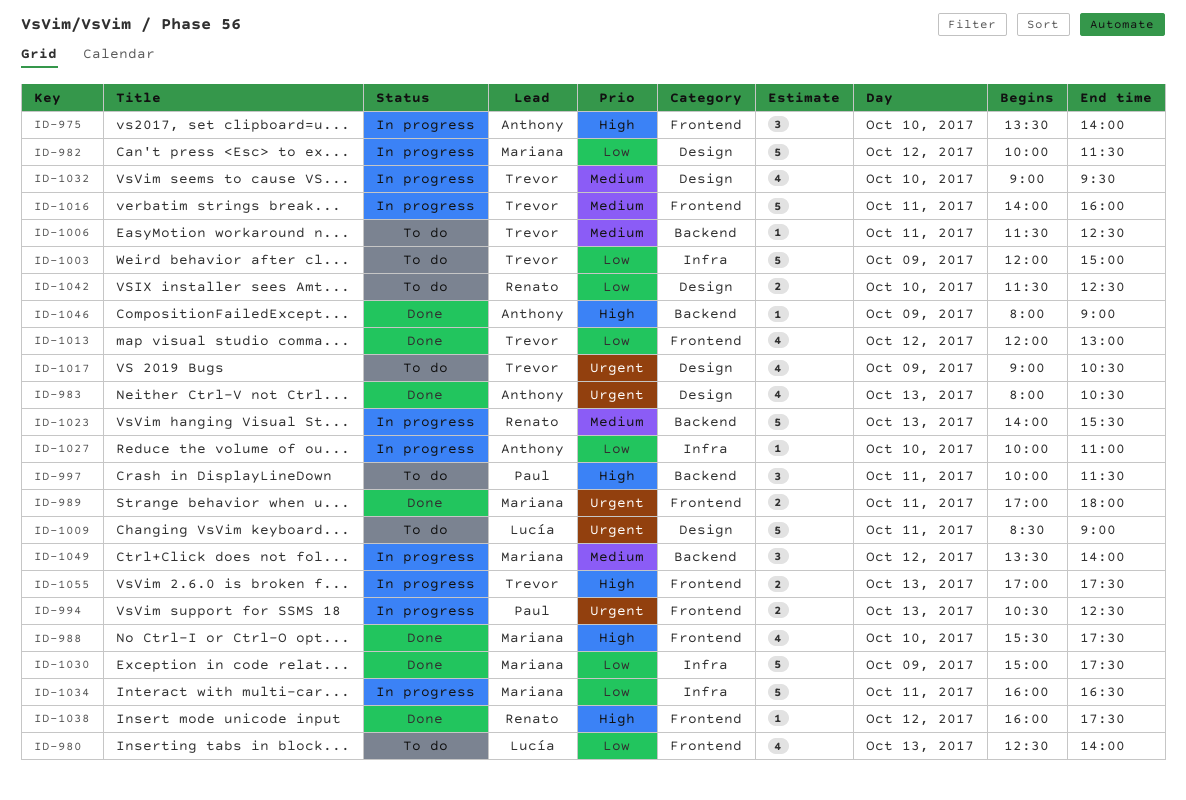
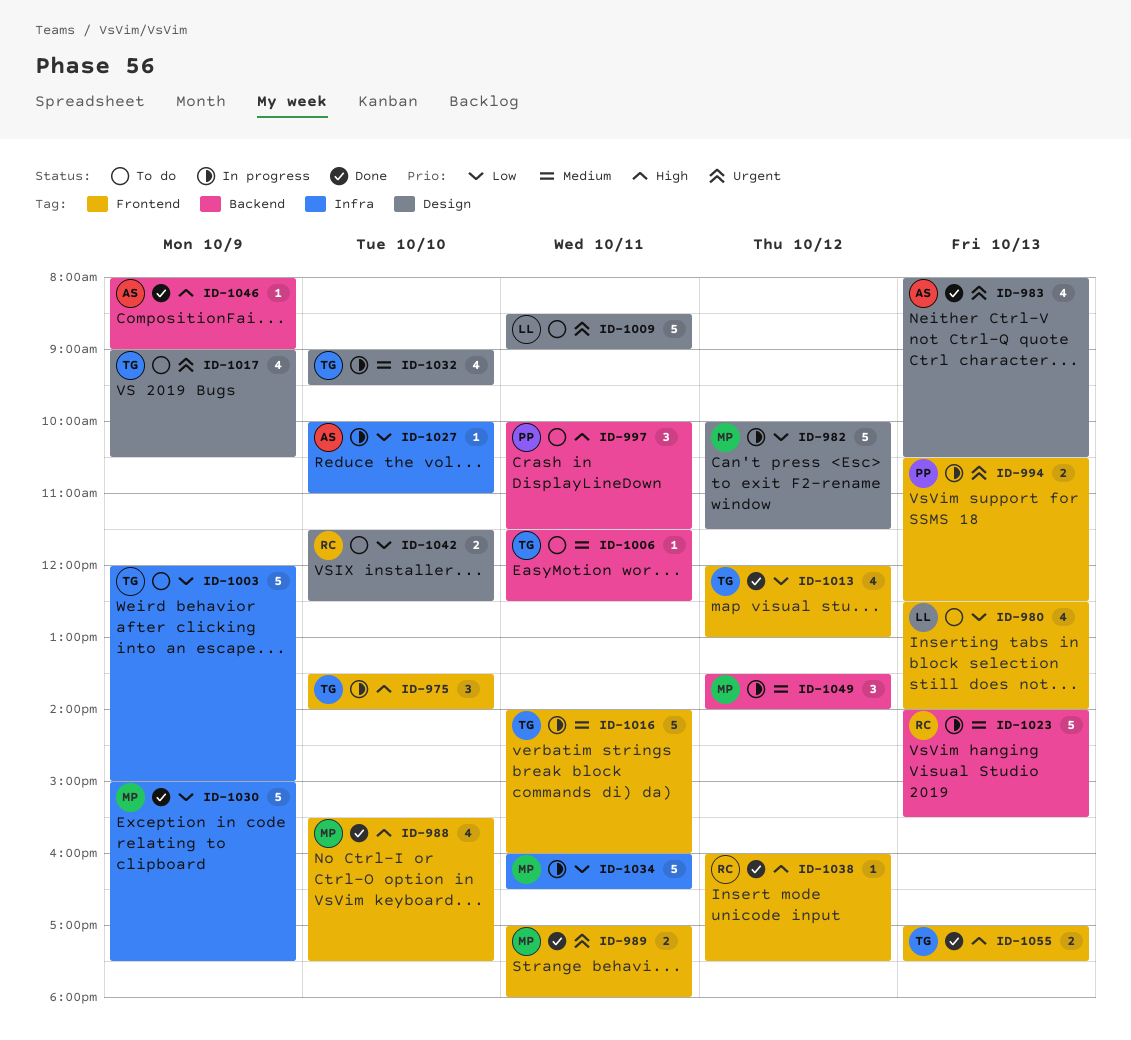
ID-975, owner: Anthony -> Trevor
ID-1055, status: In progress -> Done

